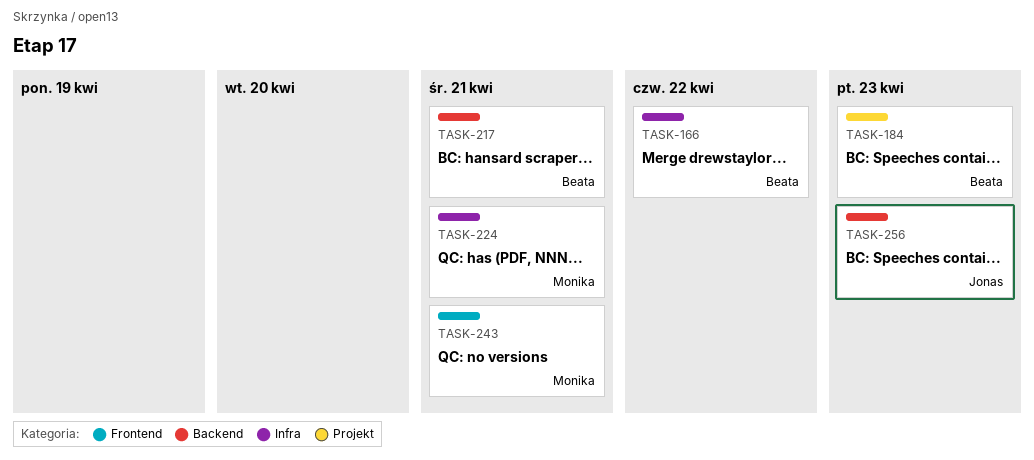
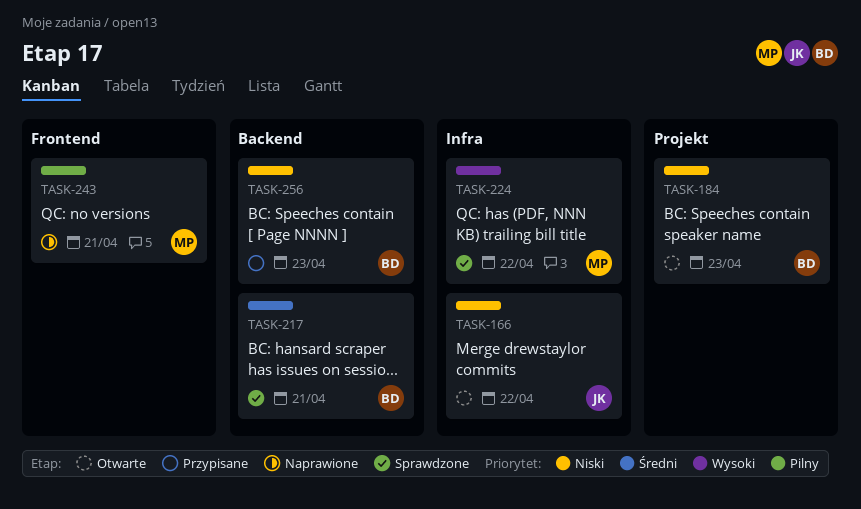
TASK-166, owner: Beata -> Jonas
TASK-224, due: Apr 21 -> Apr 22
TASK-256, owner: Jonas -> Beata

